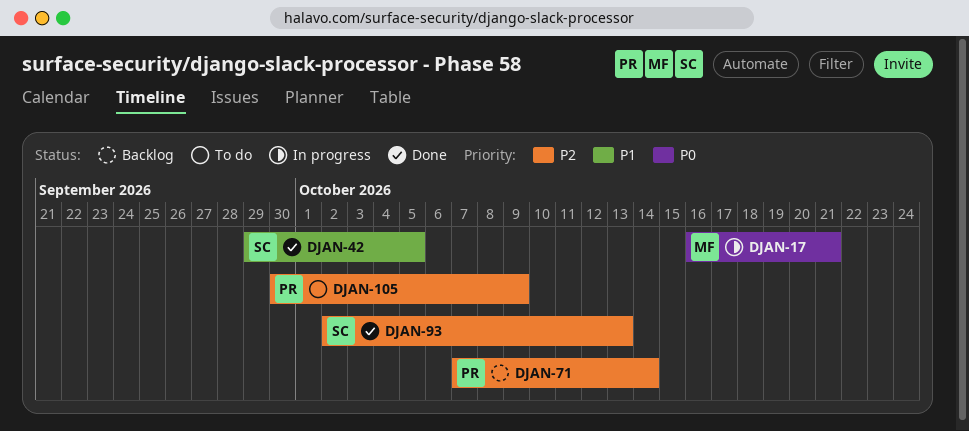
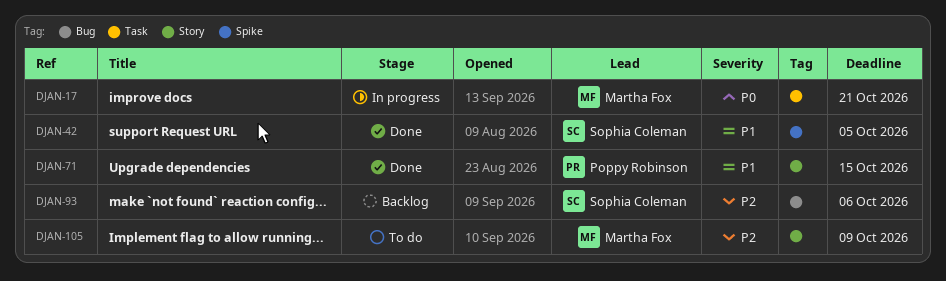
DJAN-71, status: Backlog -> Done
DJAN-71, priority: P2 -> P1
DJAN-71, due: Oct 14 -> Oct 15
DJAN-93, status: Done -> Backlog
DJAN-93, due: Oct 13 -> Oct 6
DJAN-105, owner: Poppy Robinson -> Martha Fox

